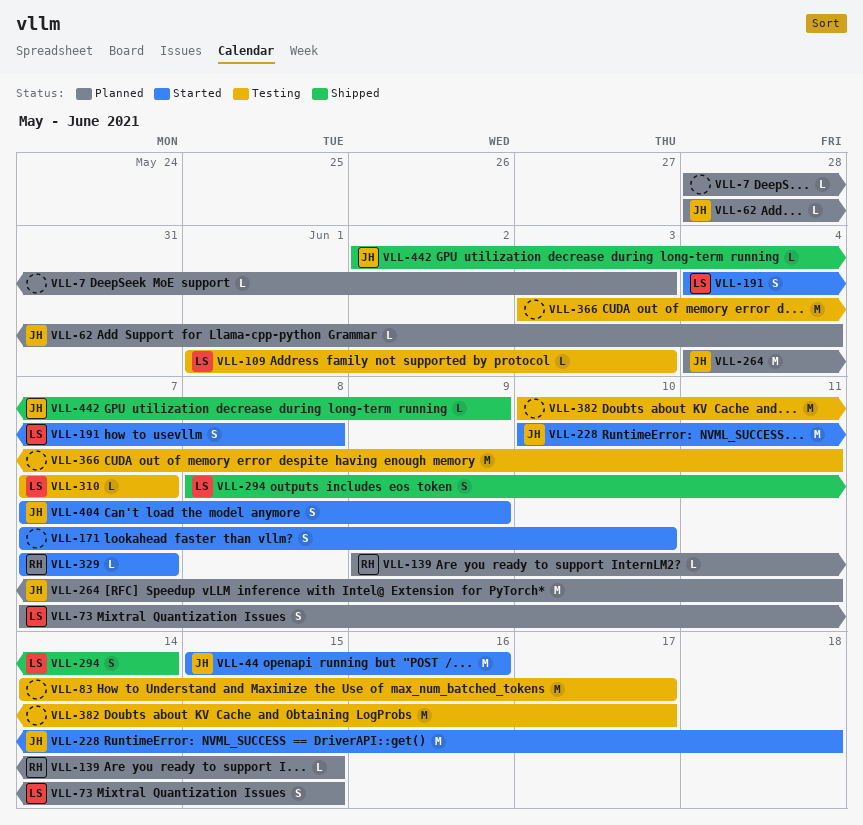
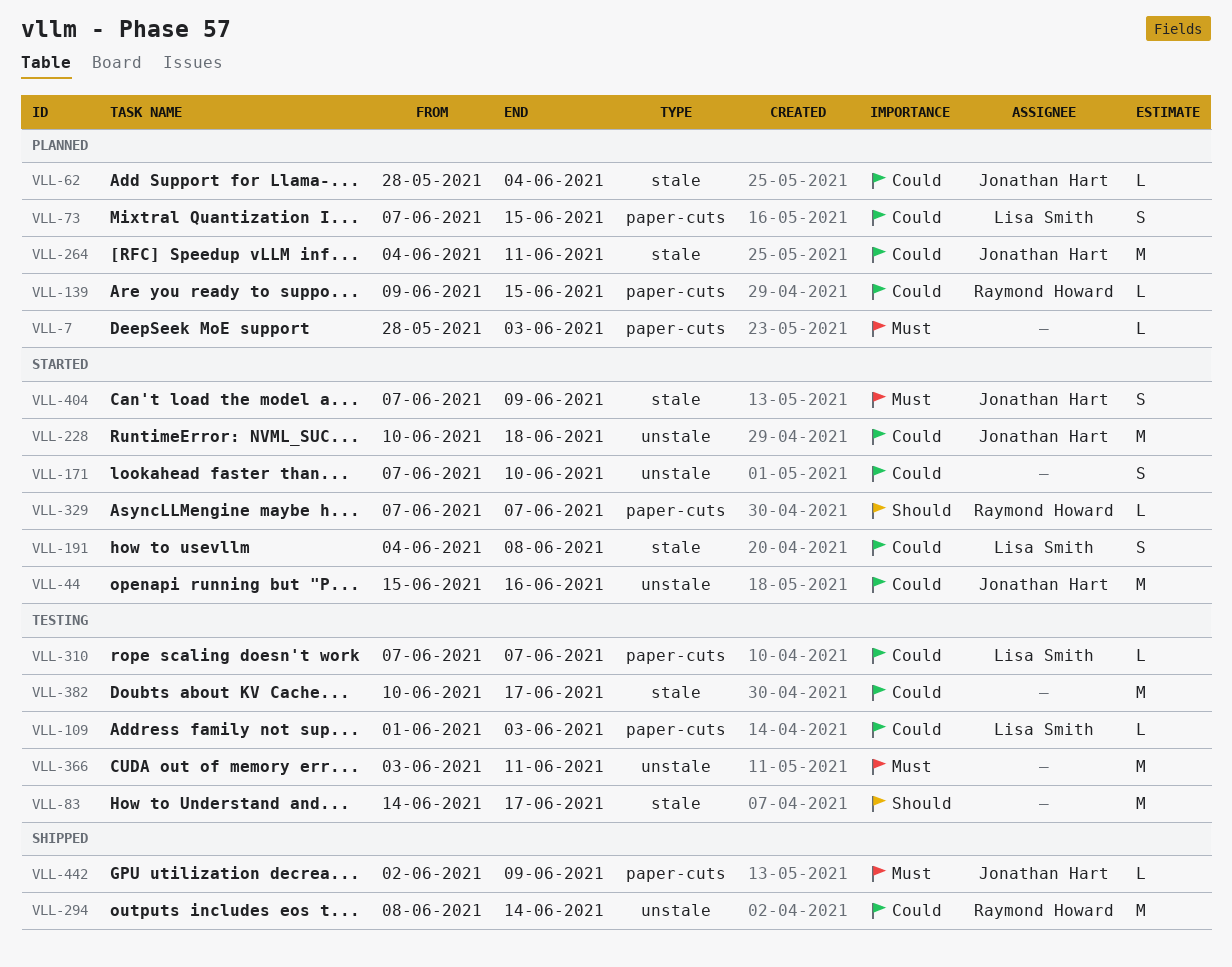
VLL-294, owner: Lisa Smith -> Raymond Howard
VLL-294, estimate: S -> M

